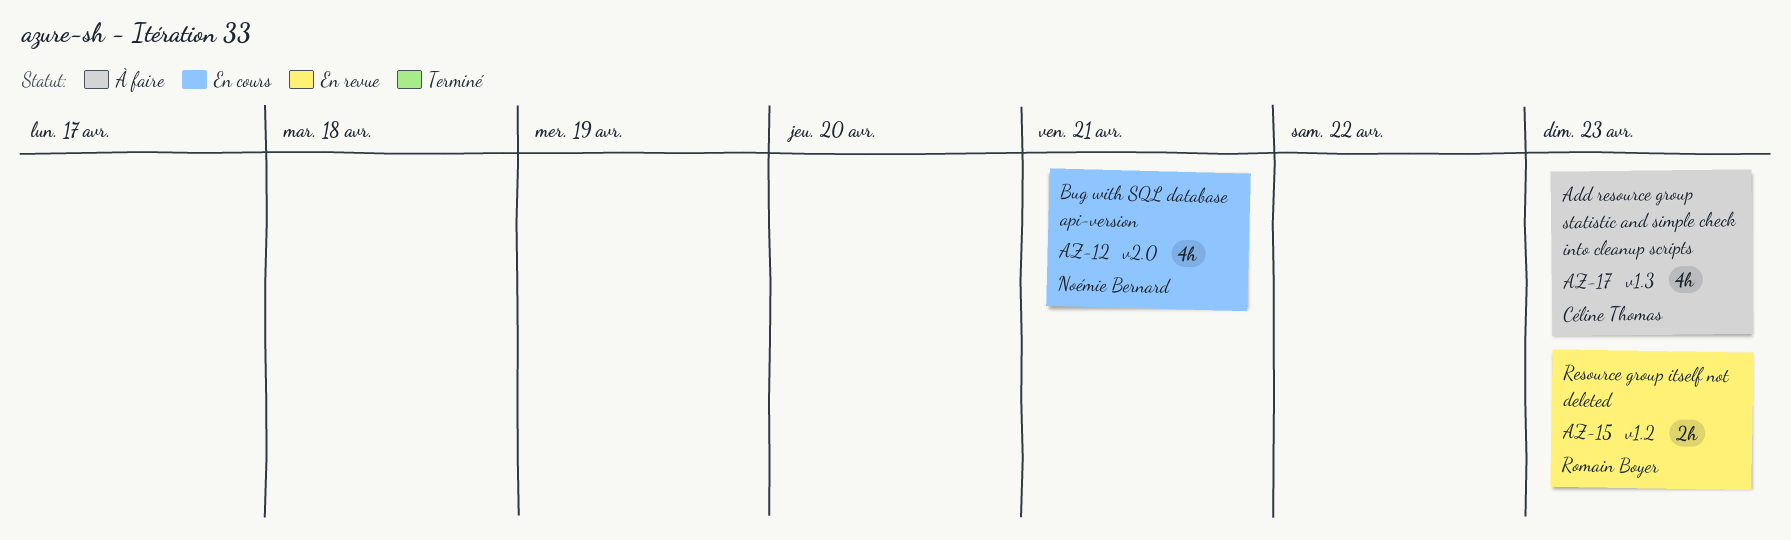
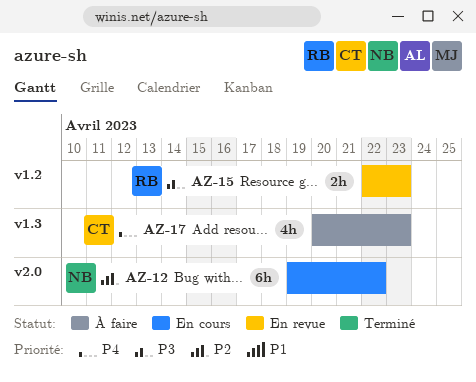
AZ-12, estimate: 4h -> 6h
AZ-12, due: Apr 21 -> Apr 22

